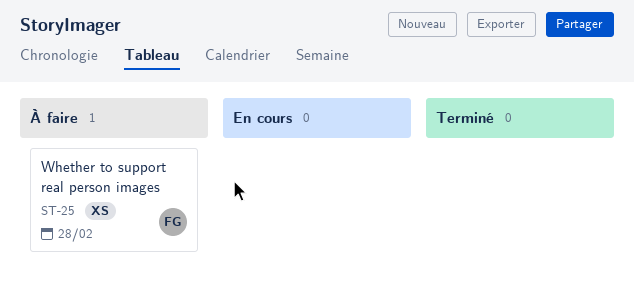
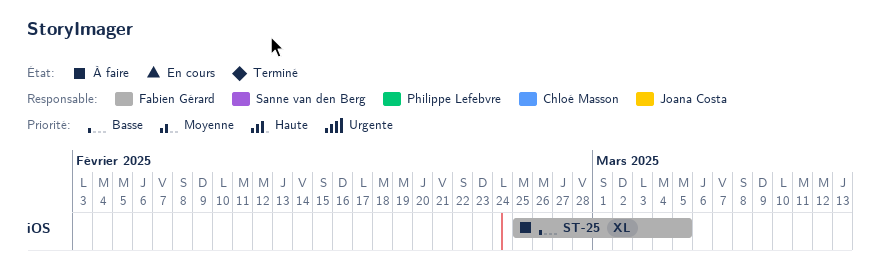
ST-25, estimate: XS -> XL
ST-25, due: Feb 28 -> Mar 5

